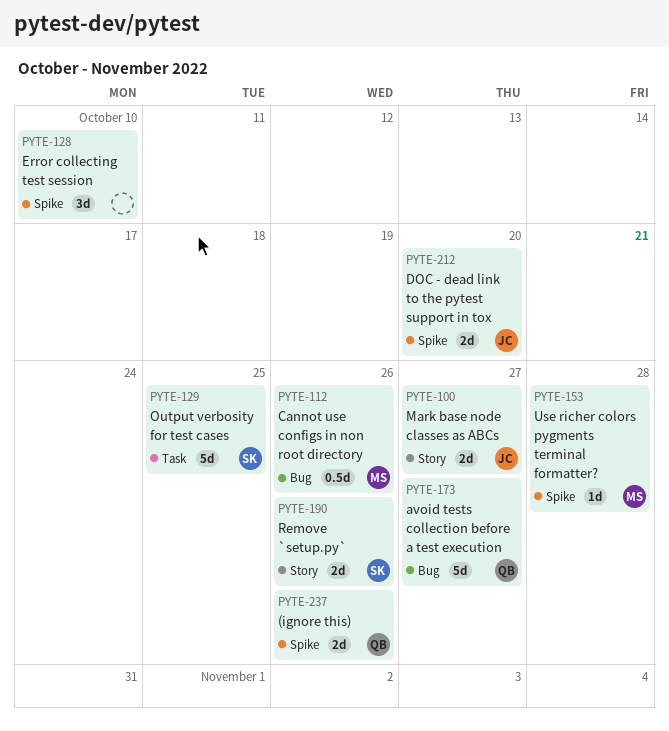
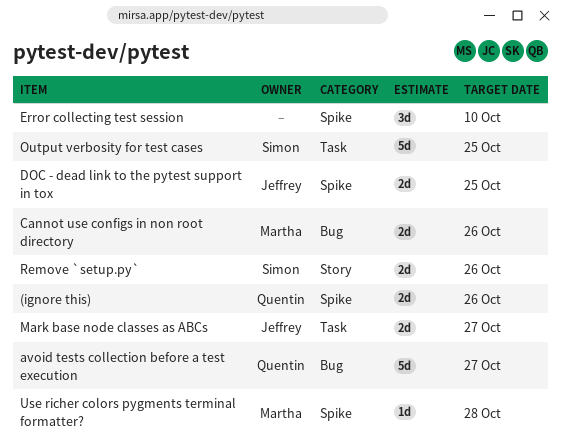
Cannot use configs in non root directory, estimate: 0.5d -> 2d
DOC - dead link to the pytest support in tox, due: Oct 20 -> Oct 25
Mark base node classes as ABCs, label: Story -> Task

